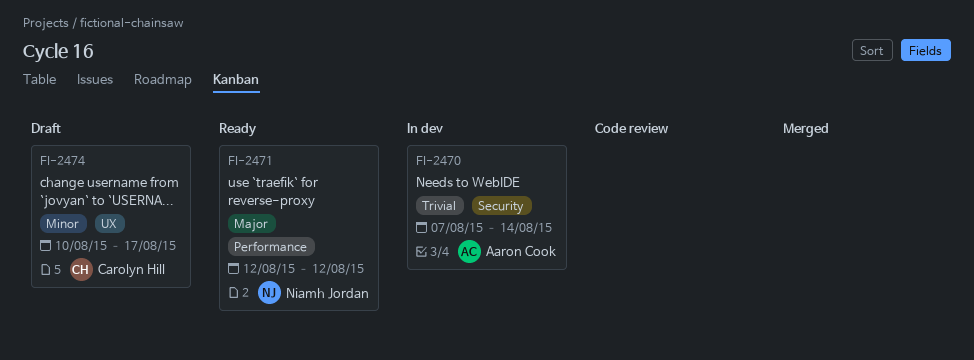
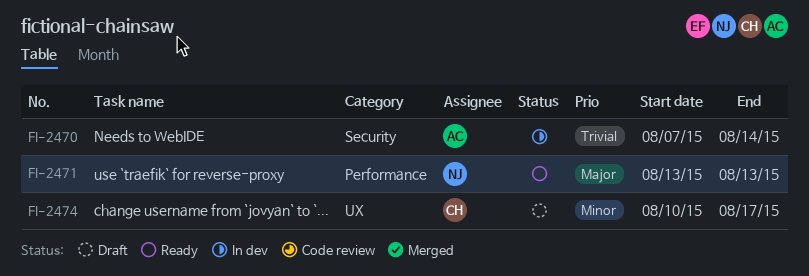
FI-2471, start: Aug 12 -> Aug 13
FI-2471, due: Aug 12 -> Aug 13

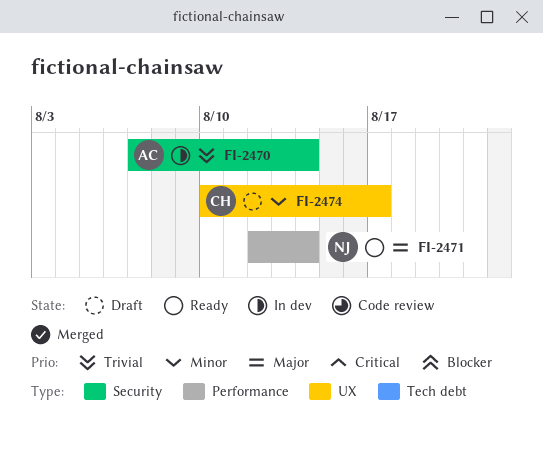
FI-2471, start: Aug 13 -> Aug 12
FI-2471, due: Aug 13 -> Aug 14

